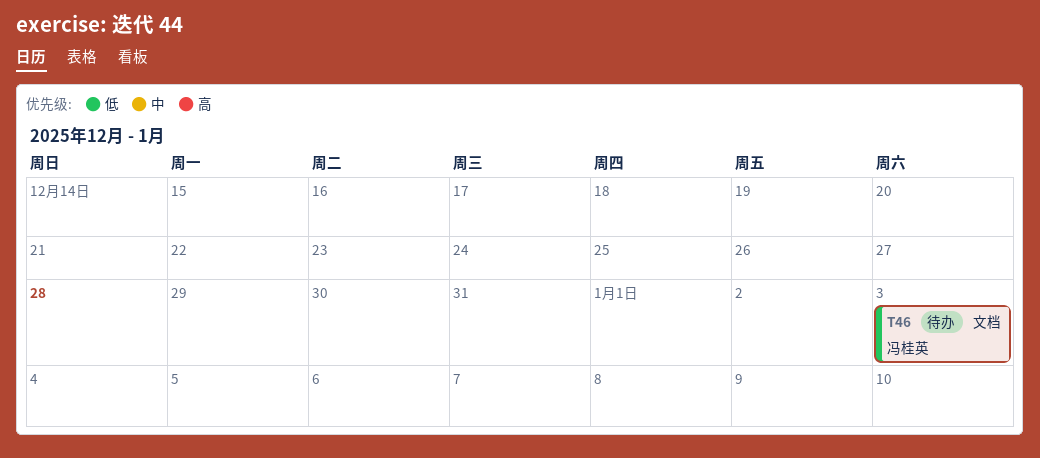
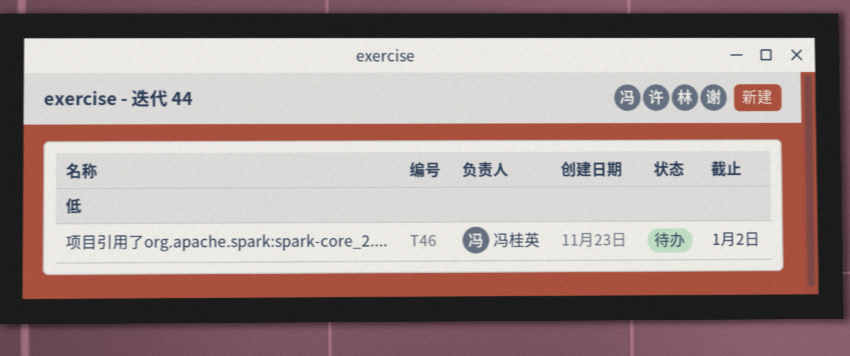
T46, due: Jan 3 -> Jan 2

